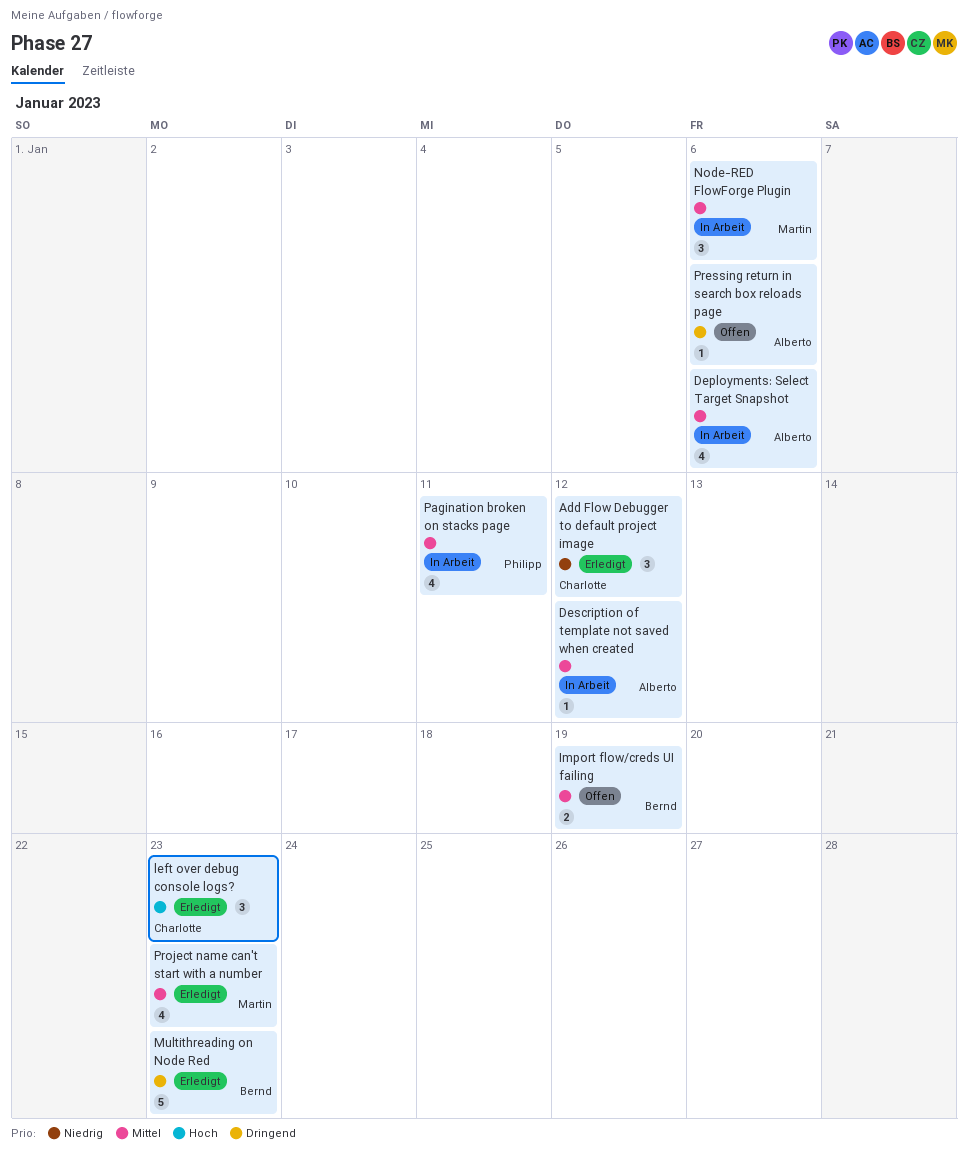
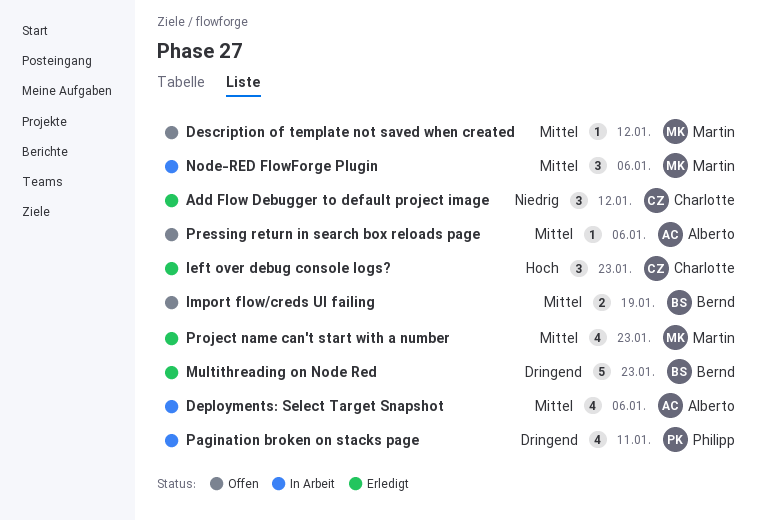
Description of template not saved when created, status: In Arbeit -> Offen
Description of template not saved when created, owner: Alberto -> Martin
Pagination broken on stacks page, priority: Mittel -> Dringend
Pressing return in search box reloads page, priority: Dringend -> Mittel

